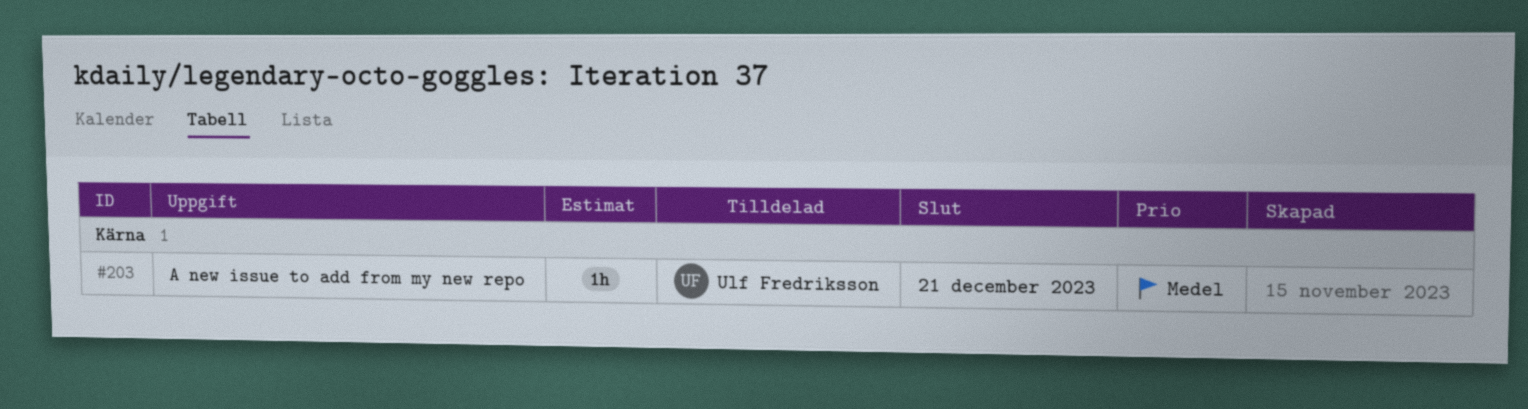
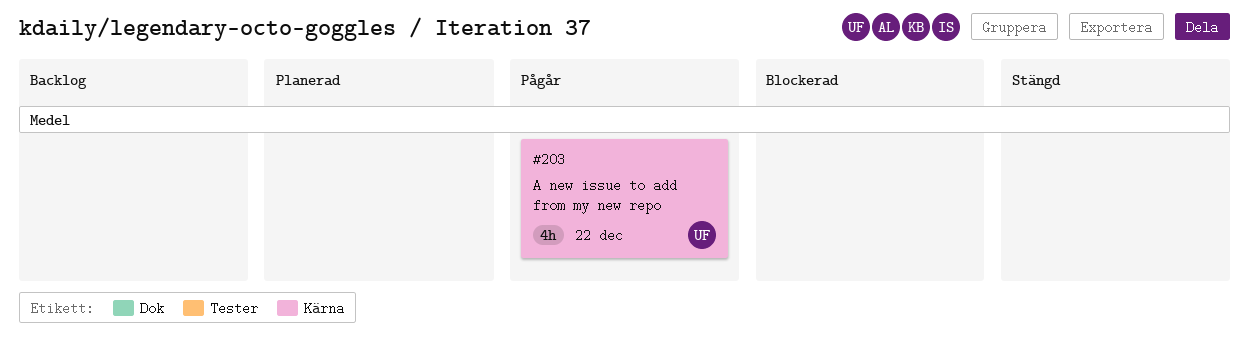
#203, estimate: 1h -> 4h
#203, due: Dec 21 -> Dec 22

